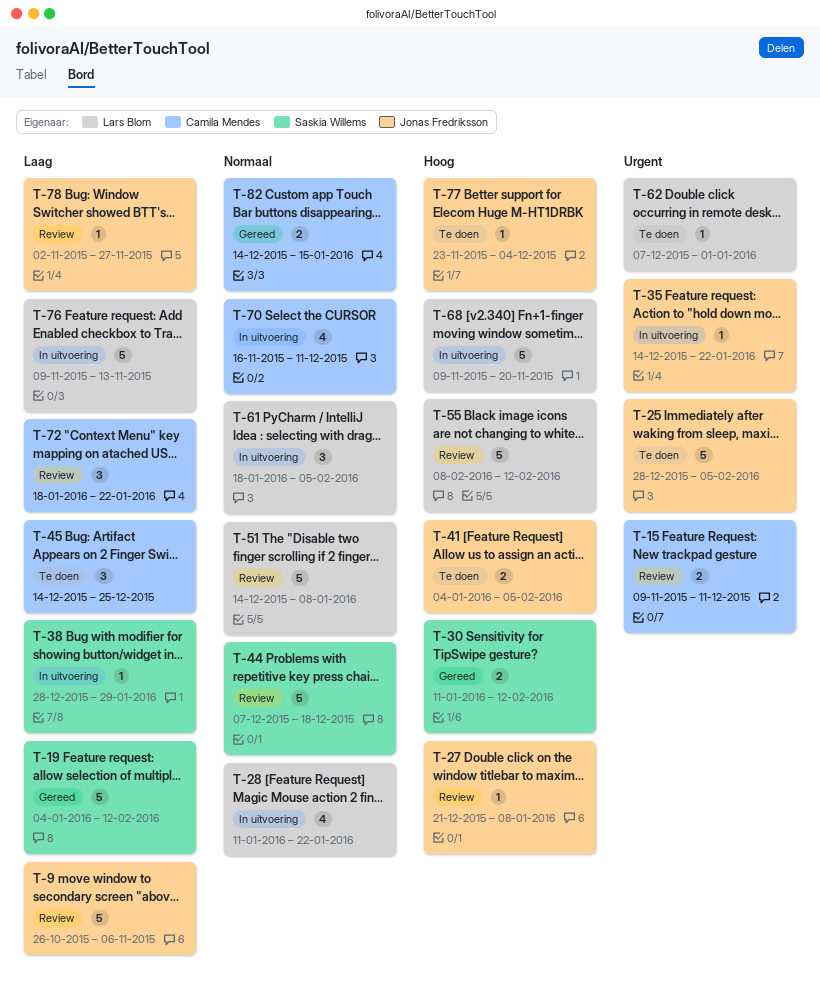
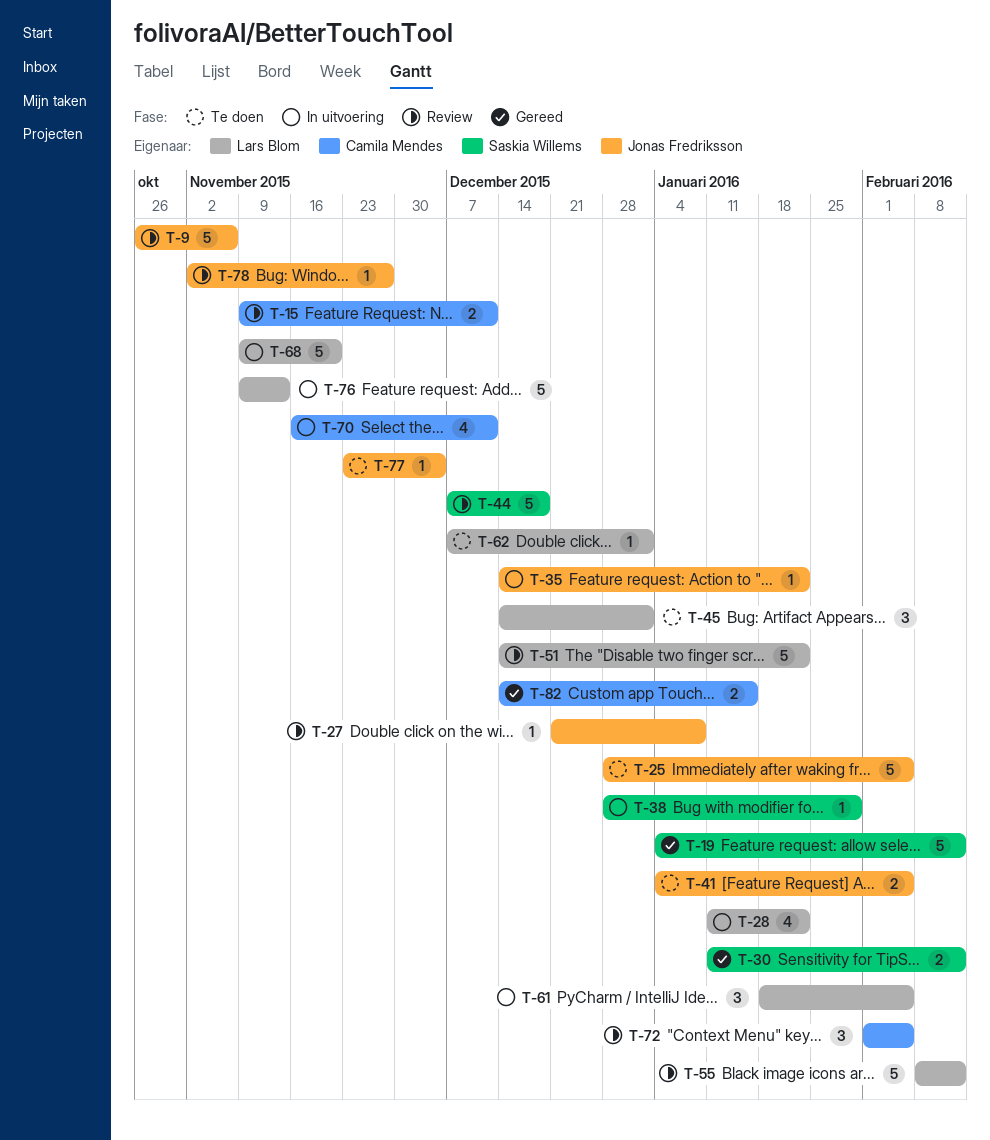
T-45, owner: Camila Mendes -> Lars Blom
T-45, due: Dec 25 -> Jan 1
T-51, due: Jan 8 -> Jan 22
T-72, start: Jan 18 -> Feb 1
T-72, due: Jan 22 -> Feb 5

